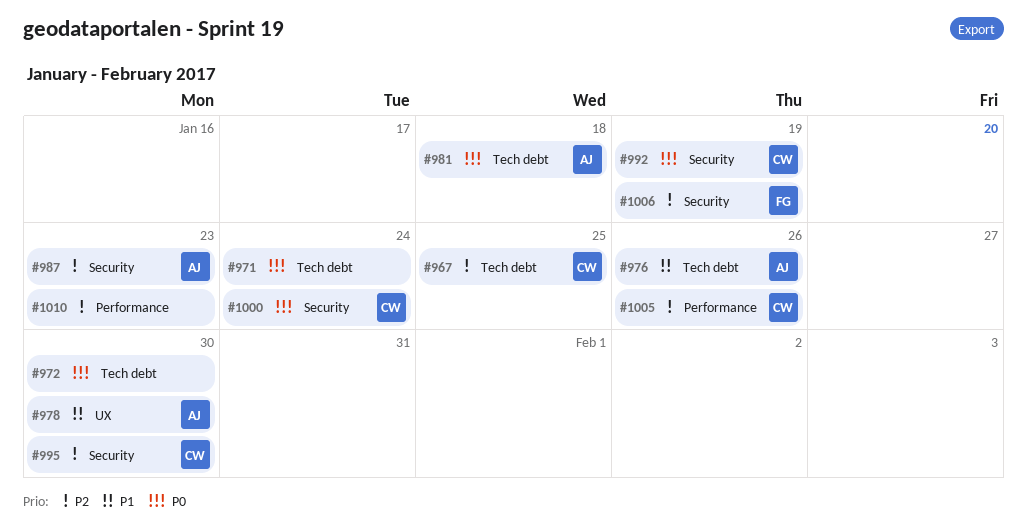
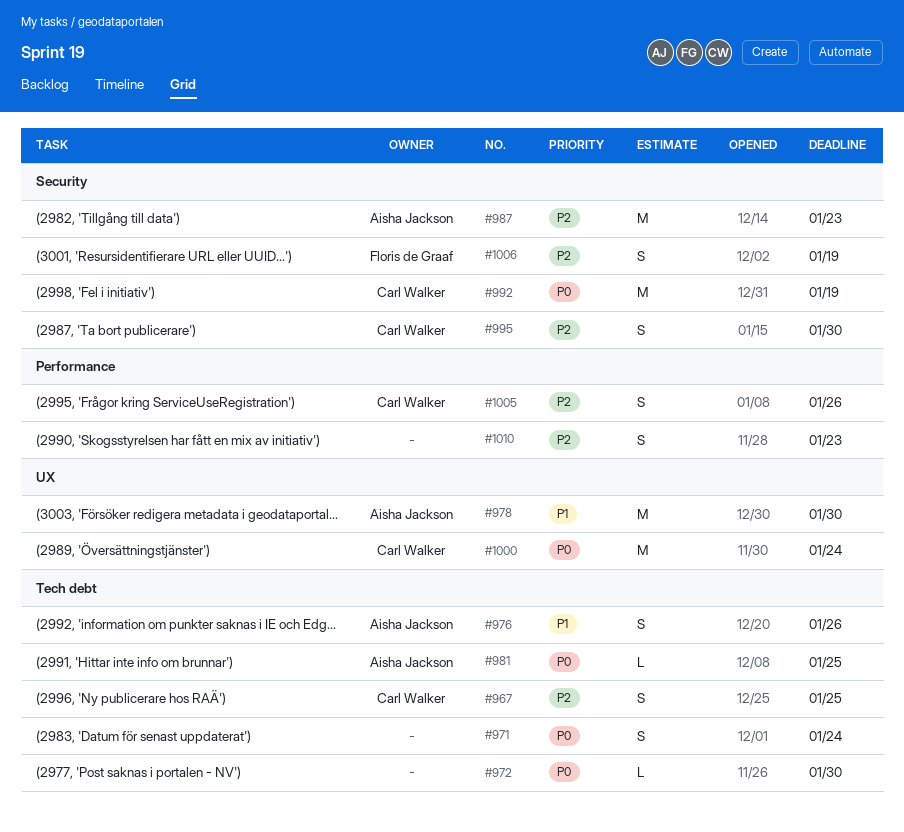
#981, due: Jan 18 -> Jan 25
#1000, label: Security -> UX

